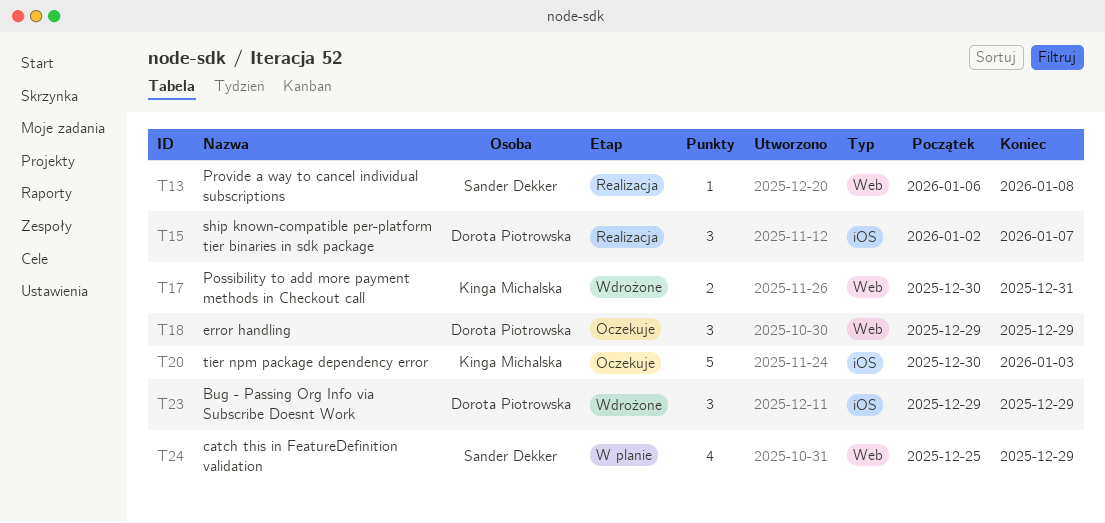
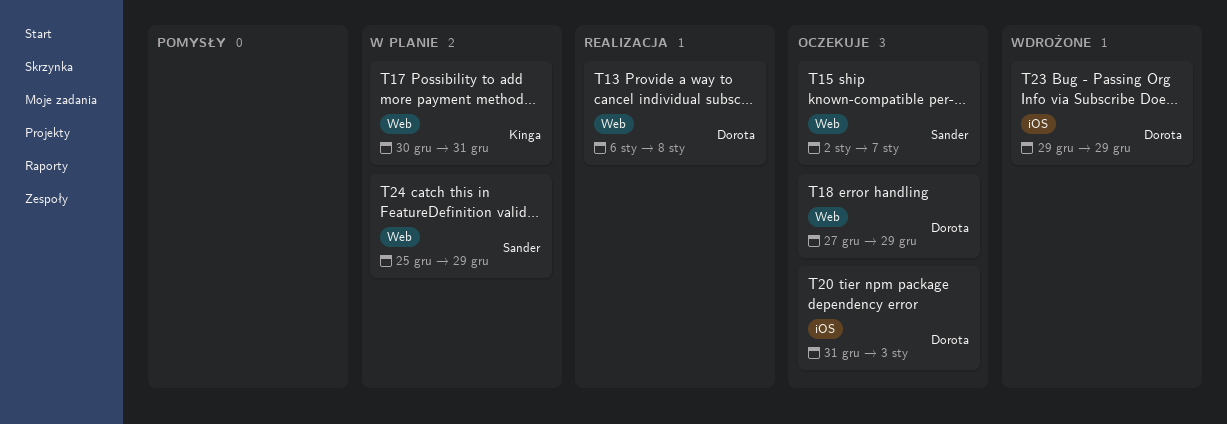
T13, owner: Sander Dekker -> Dorota Piotrowska
T15, status: Realizacja -> Oczekuje
T15, owner: Dorota Piotrowska -> Sander Dekker
T15, label: iOS -> Web
T17, status: Wdrożone -> W planie
T18, start: Dec 29 -> Dec 27
T20, owner: Kinga Michalska -> Dorota Piotrowska
T20, start: Dec 30 -> Dec 31

